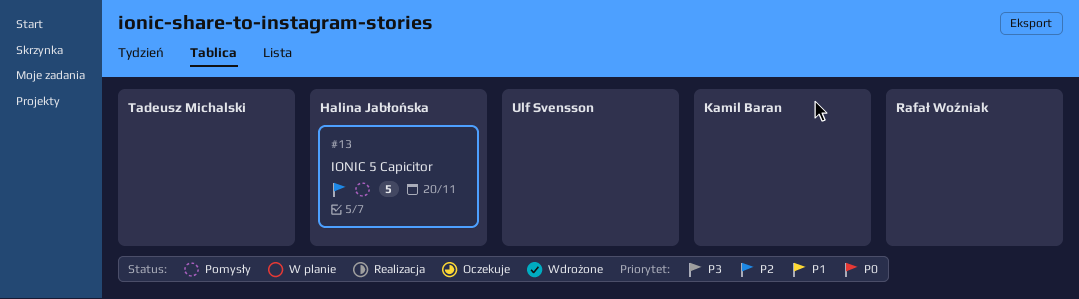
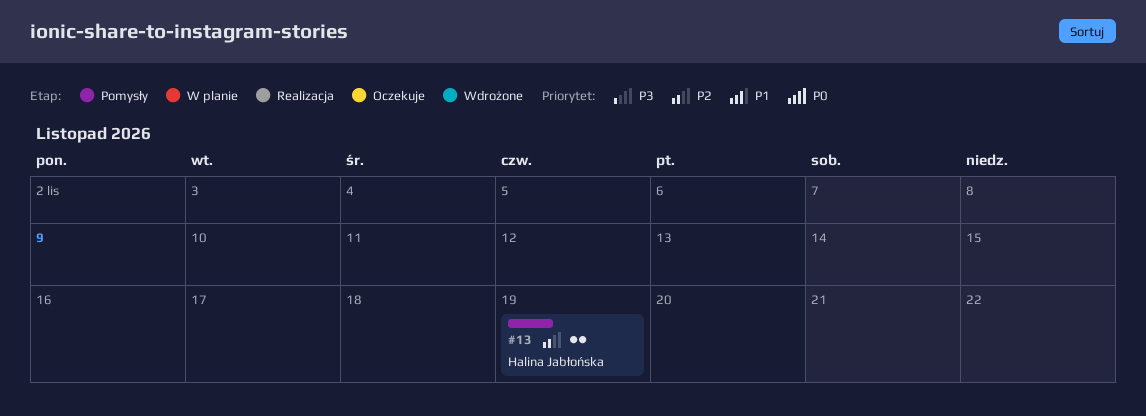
#13, estimate: 5 -> 2
#13, due: Nov 20 -> Nov 19

